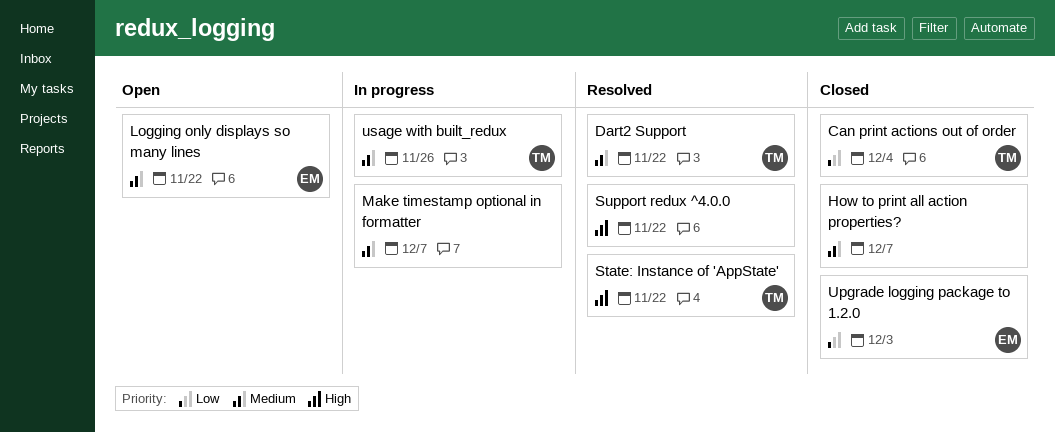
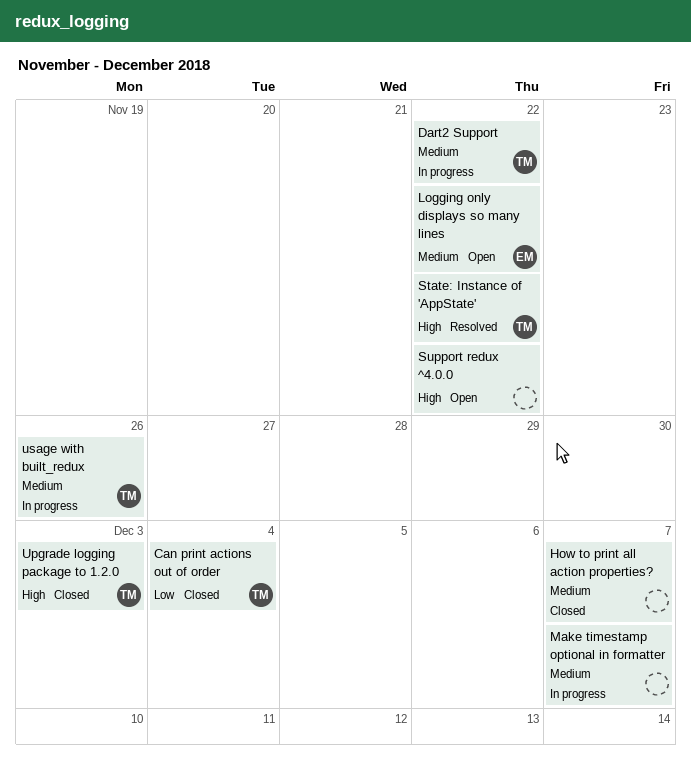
Dart2 Support, status: Resolved -> In progress
Support redux ^4.0.0, status: Resolved -> Open
Upgrade logging package to 1.2.0, owner: EM -> TM
Upgrade logging package to 1.2.0, priority: Low -> High

